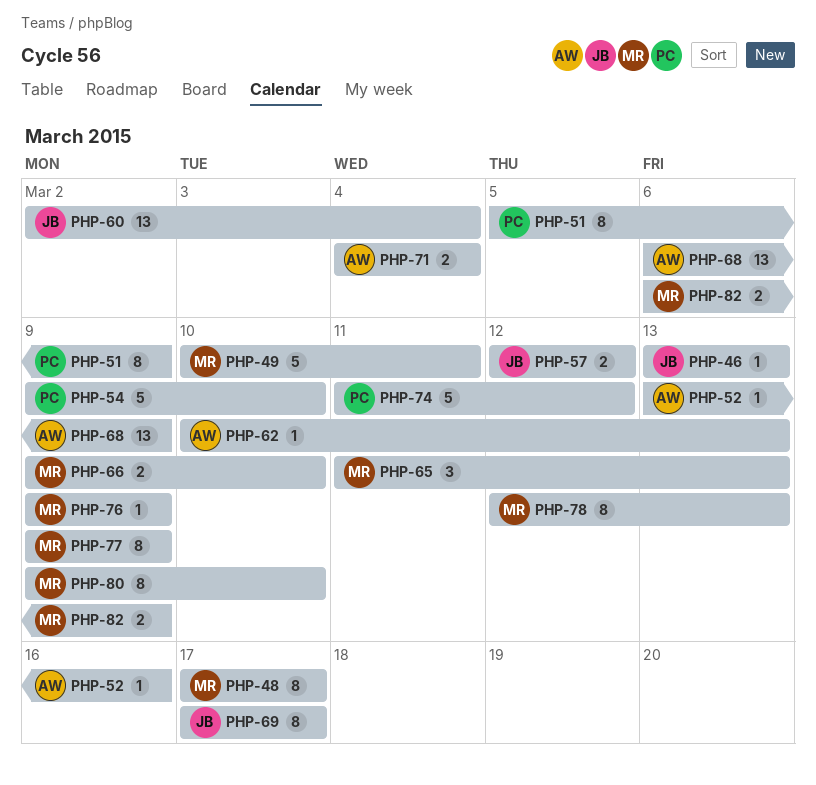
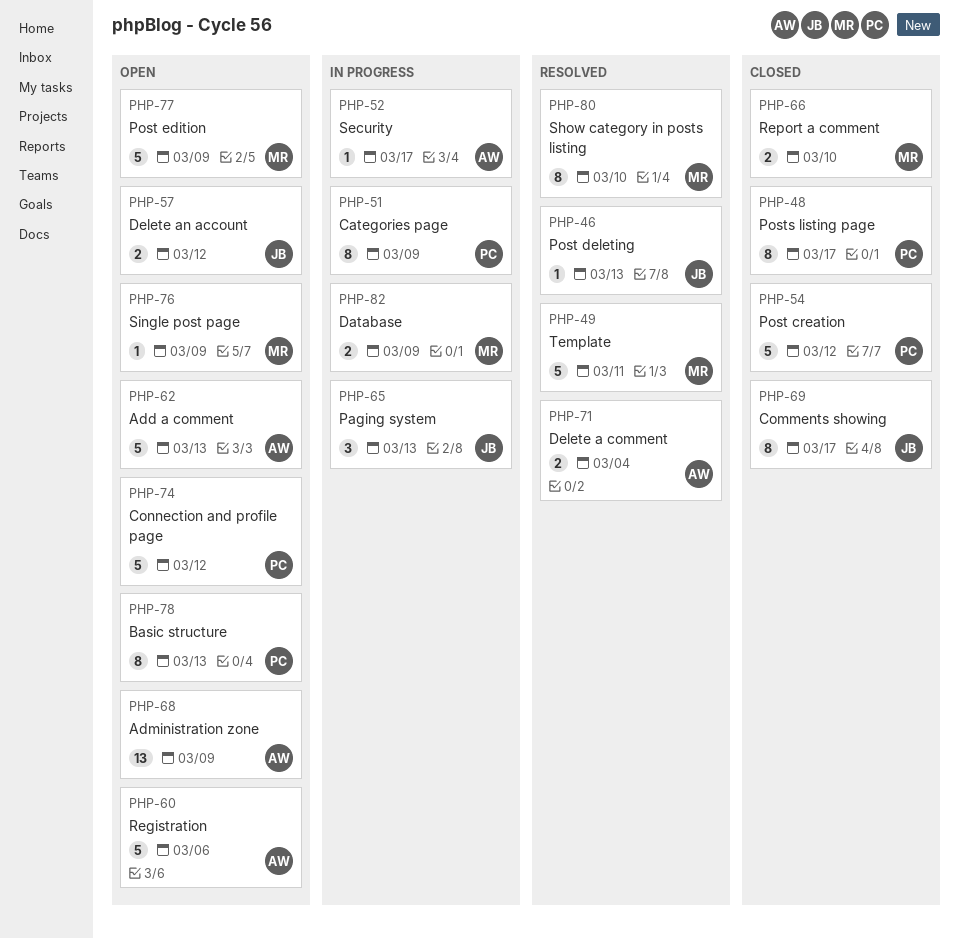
PHP-48, owner: MR -> PC
PHP-52, due: Mar 16 -> Mar 17
PHP-54, due: Mar 10 -> Mar 12
PHP-60, owner: JB -> AW
PHP-60, estimate: 13 -> 5
PHP-60, due: Mar 4 -> Mar 6
PHP-62, estimate: 1 -> 5
PHP-65, owner: MR -> JB
PHP-77, estimate: 8 -> 5
PHP-78, owner: MR -> PC

